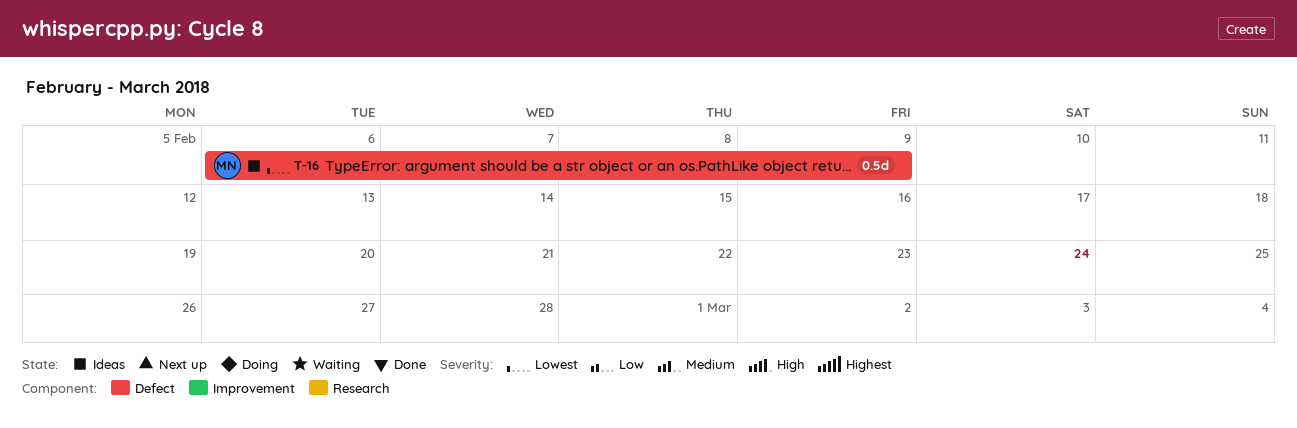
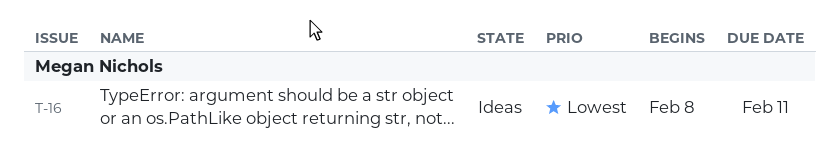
T-16, start: Feb 6 -> Feb 8
T-16, due: Feb 9 -> Feb 11

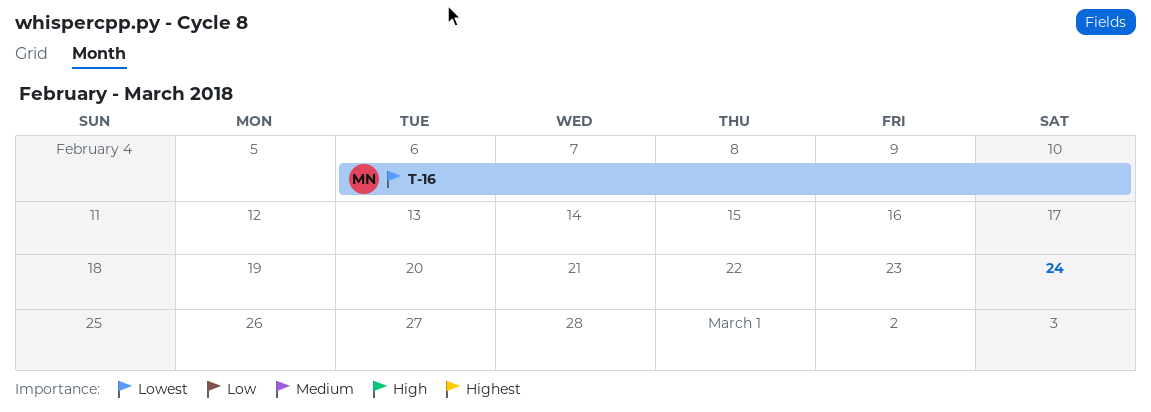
T-16, start: Feb 8 -> Feb 6
T-16, due: Feb 11 -> Feb 10

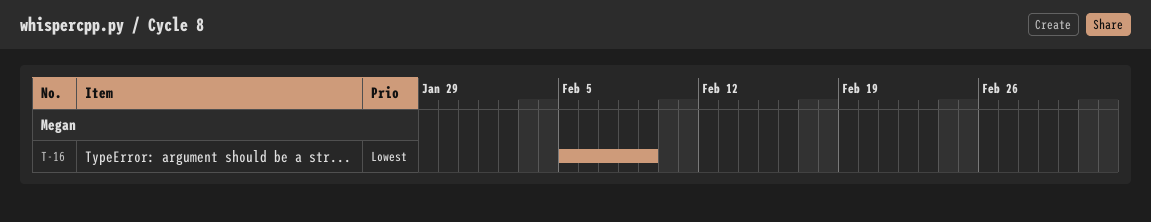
T-16, start: Feb 6 -> Feb 5
T-16, due: Feb 10 -> Feb 9

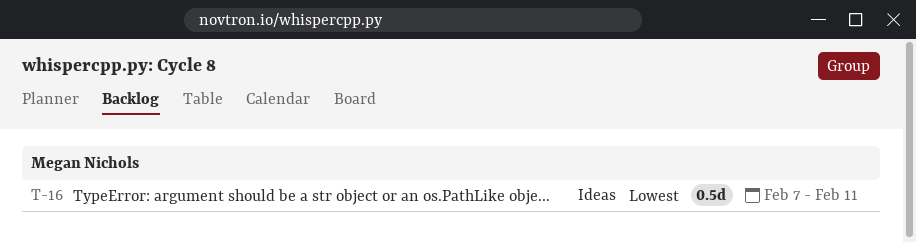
T-16, start: Feb 5 -> Feb 7
T-16, due: Feb 9 -> Feb 11

